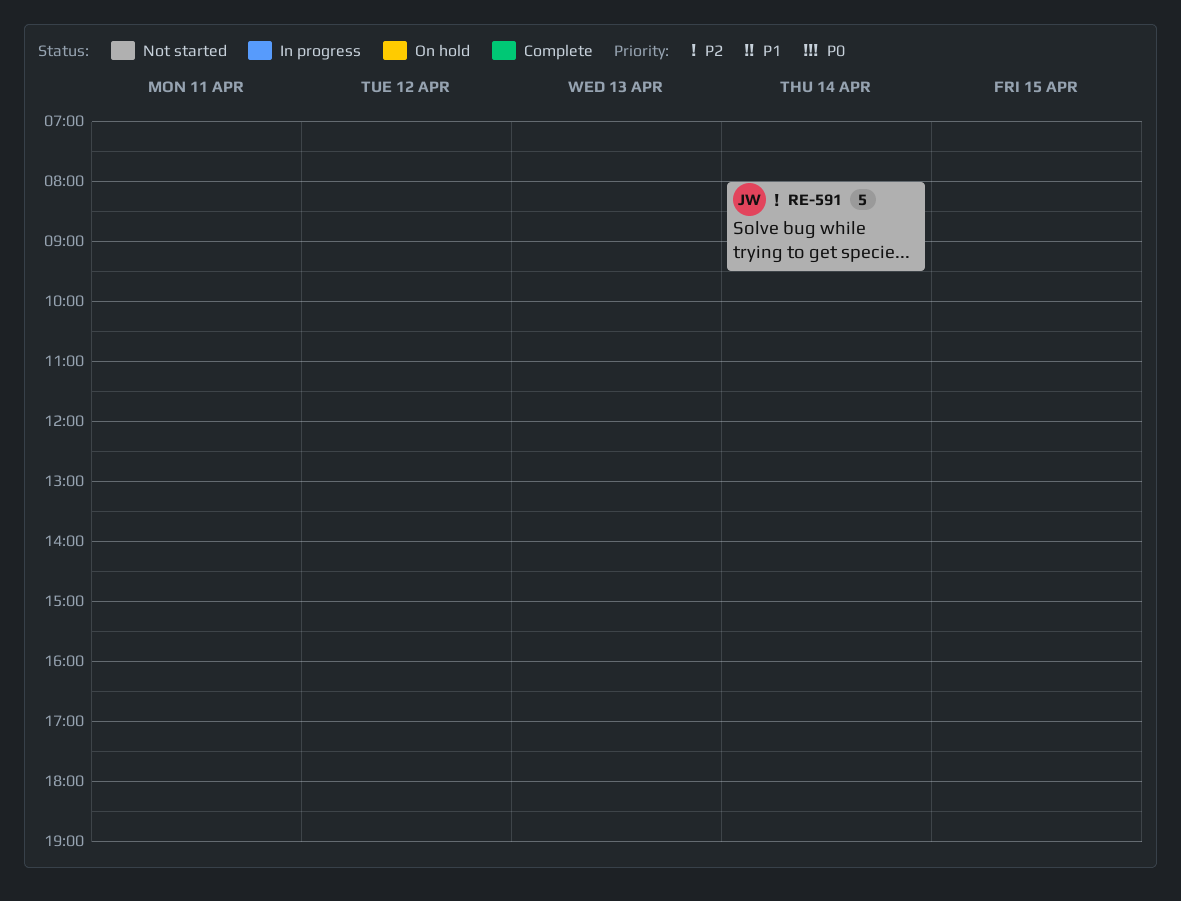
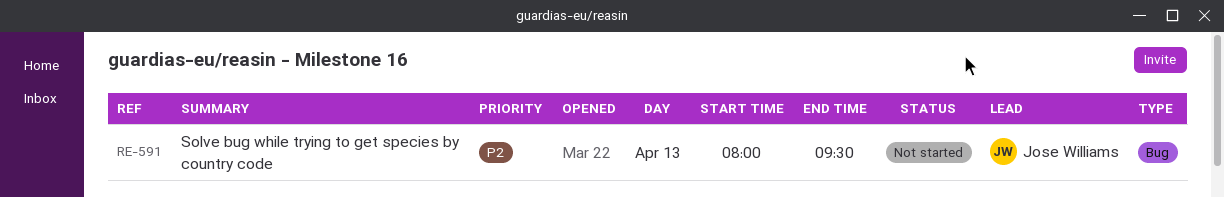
RE-591, day: Apr 14 -> Apr 13

